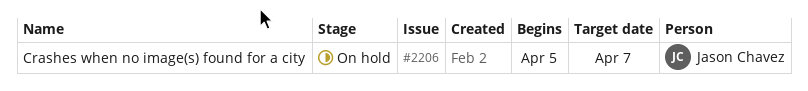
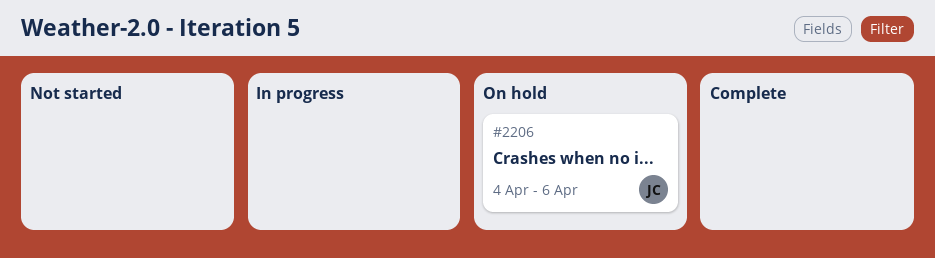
#2206, start: Apr 5 -> Apr 4
#2206, due: Apr 7 -> Apr 6

